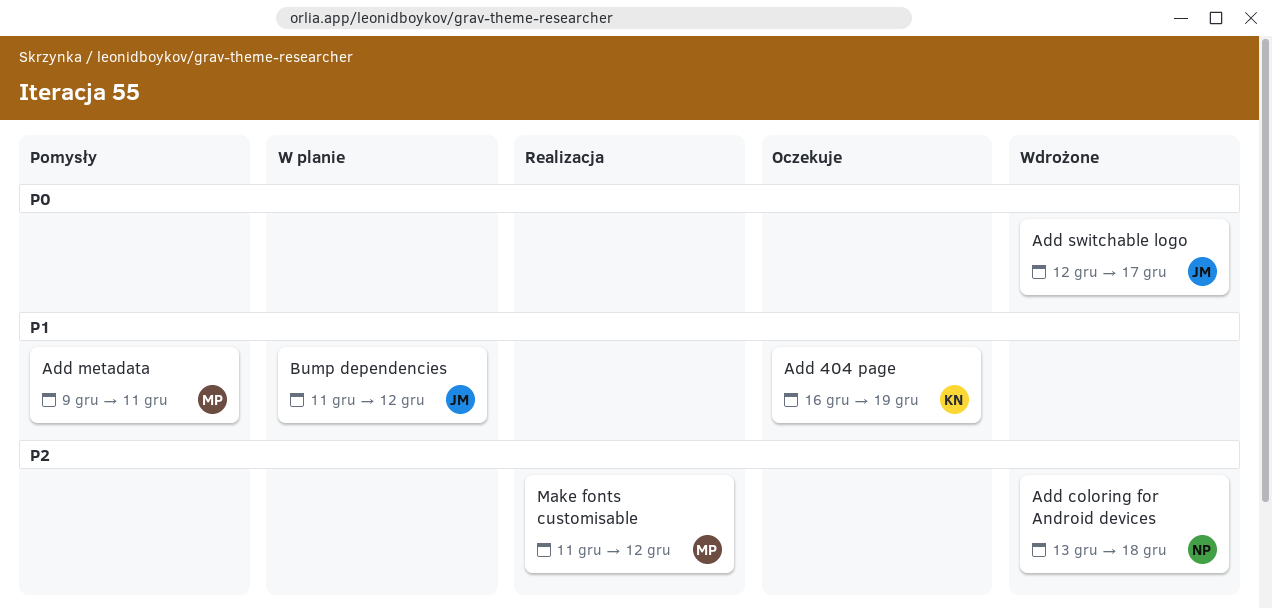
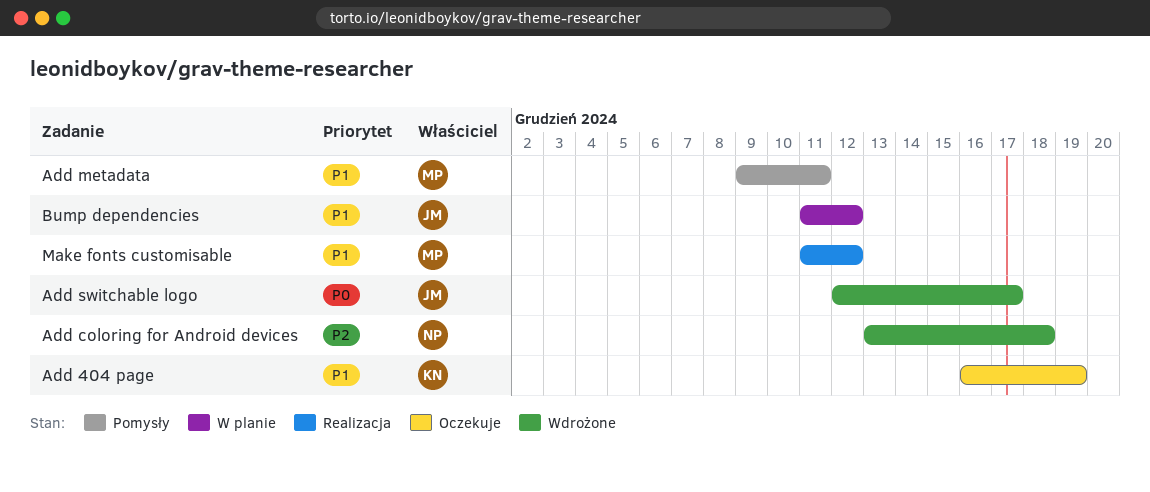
Make fonts customisable, priority: P2 -> P1

